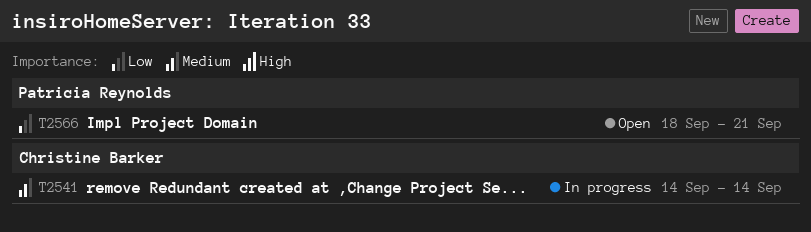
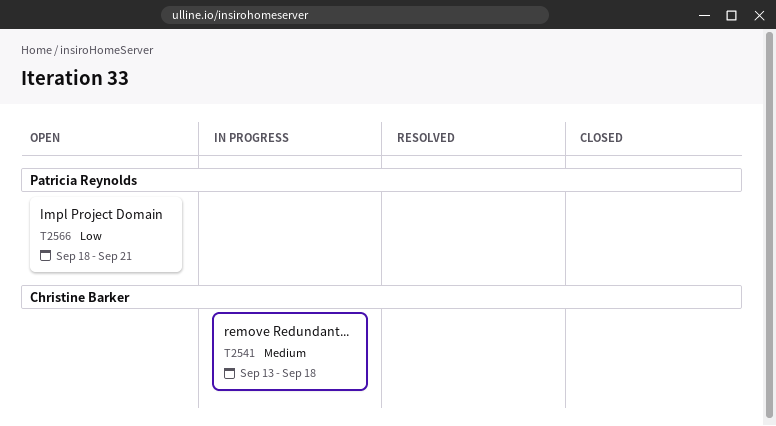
T2541, start: Sep 14 -> Sep 13
T2541, due: Sep 14 -> Sep 18

